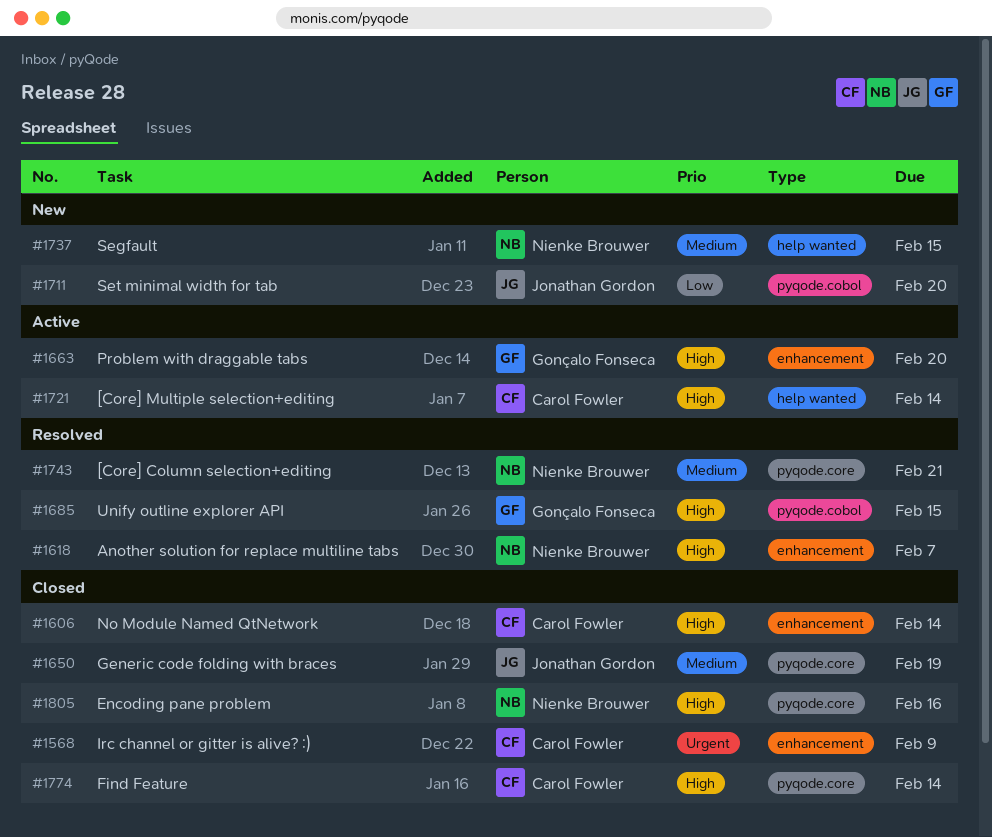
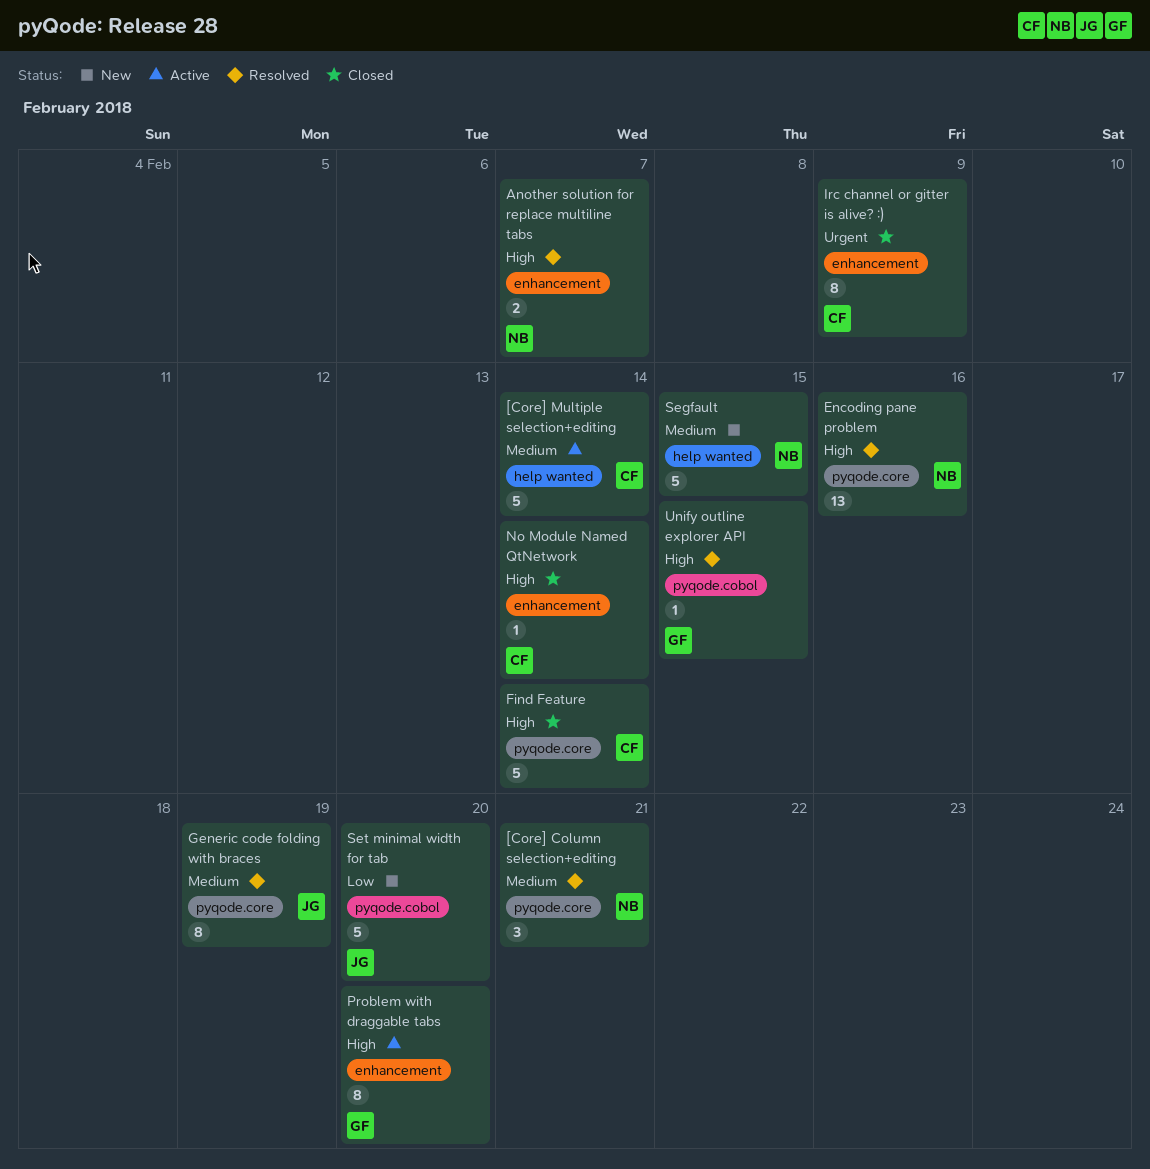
[Core] Multiple selection+editing, priority: High -> Medium
Encoding pane problem, status: Closed -> Resolved
Generic code folding with braces, status: Closed -> Resolved

